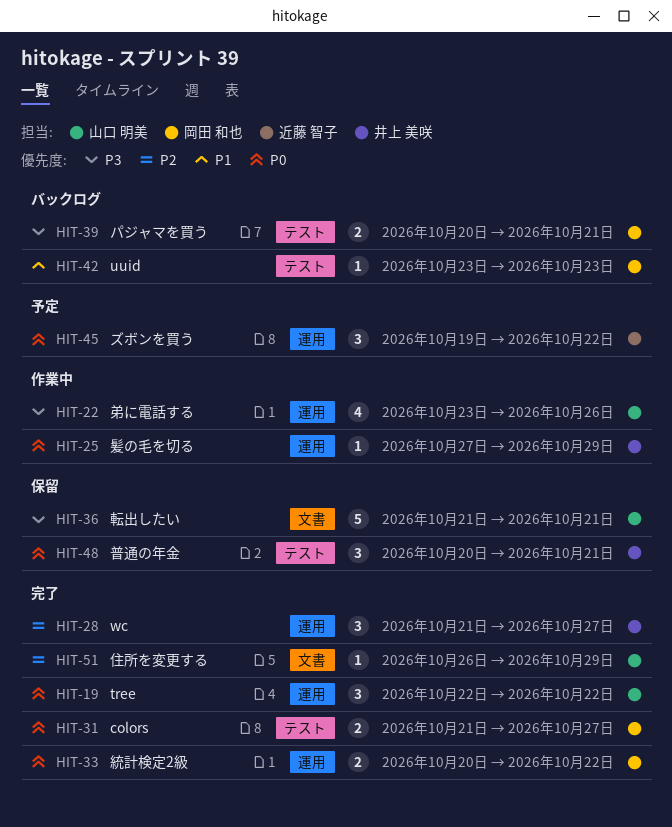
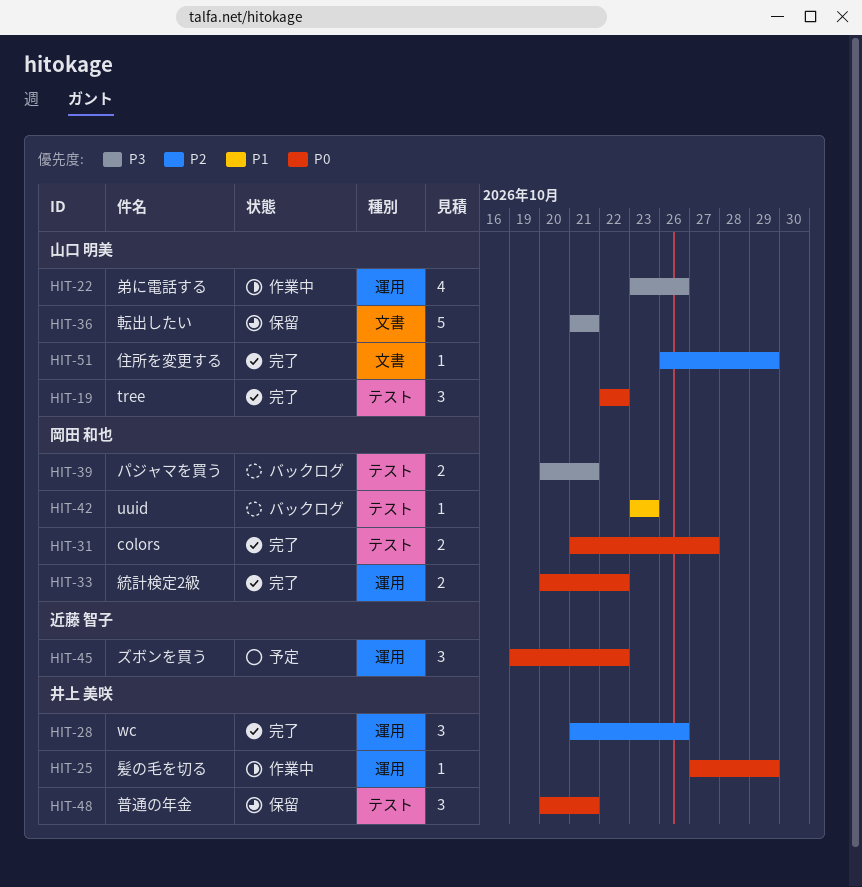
HIT-19, label: 運用 -> テスト
HIT-28, due: Oct 27 -> Oct 26

